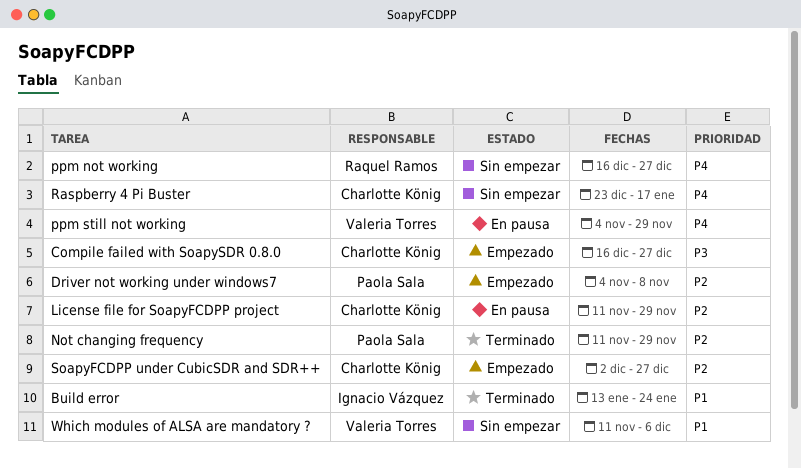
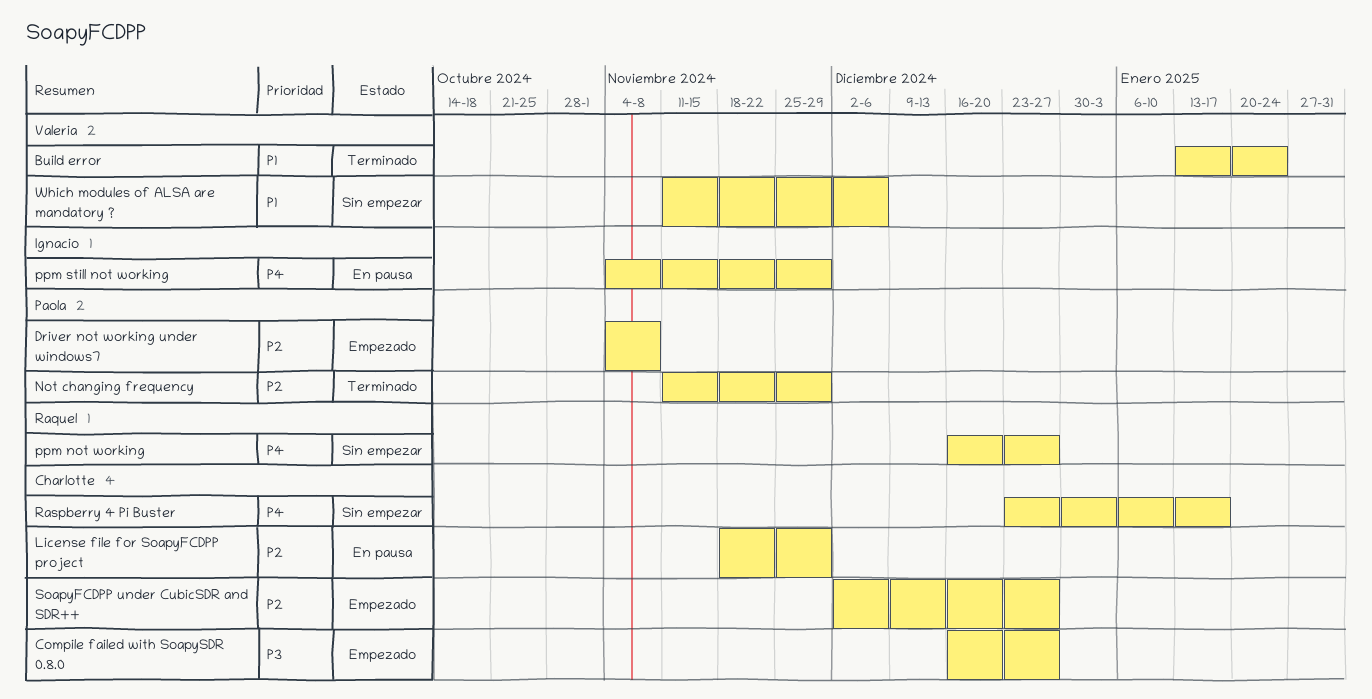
Build error, owner: Ignacio Vázquez -> Valeria Torres
License file for SoapyFCDPP project, start: Nov 11 -> Nov 18
ppm still not working, owner: Valeria Torres -> Ignacio Vázquez

